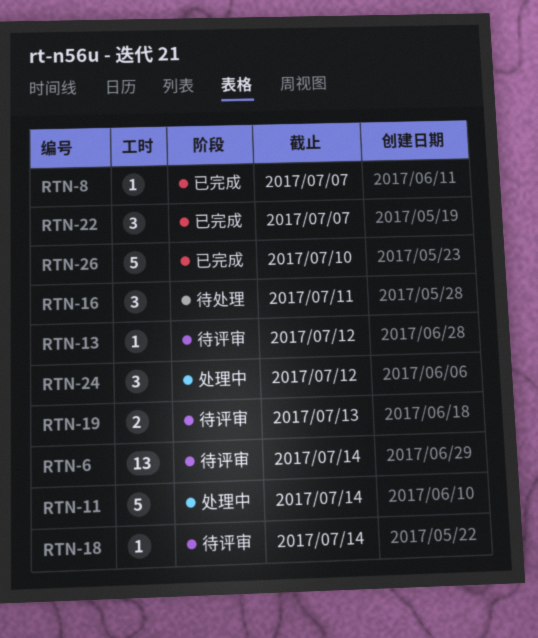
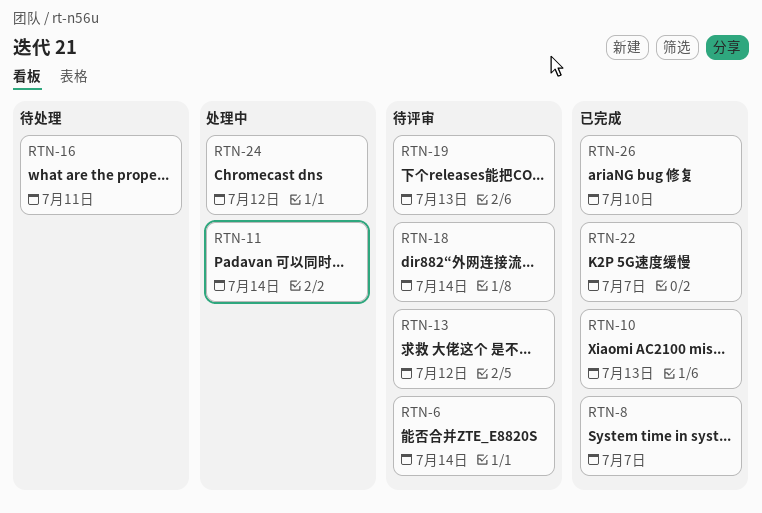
RTN-10: none -> present

